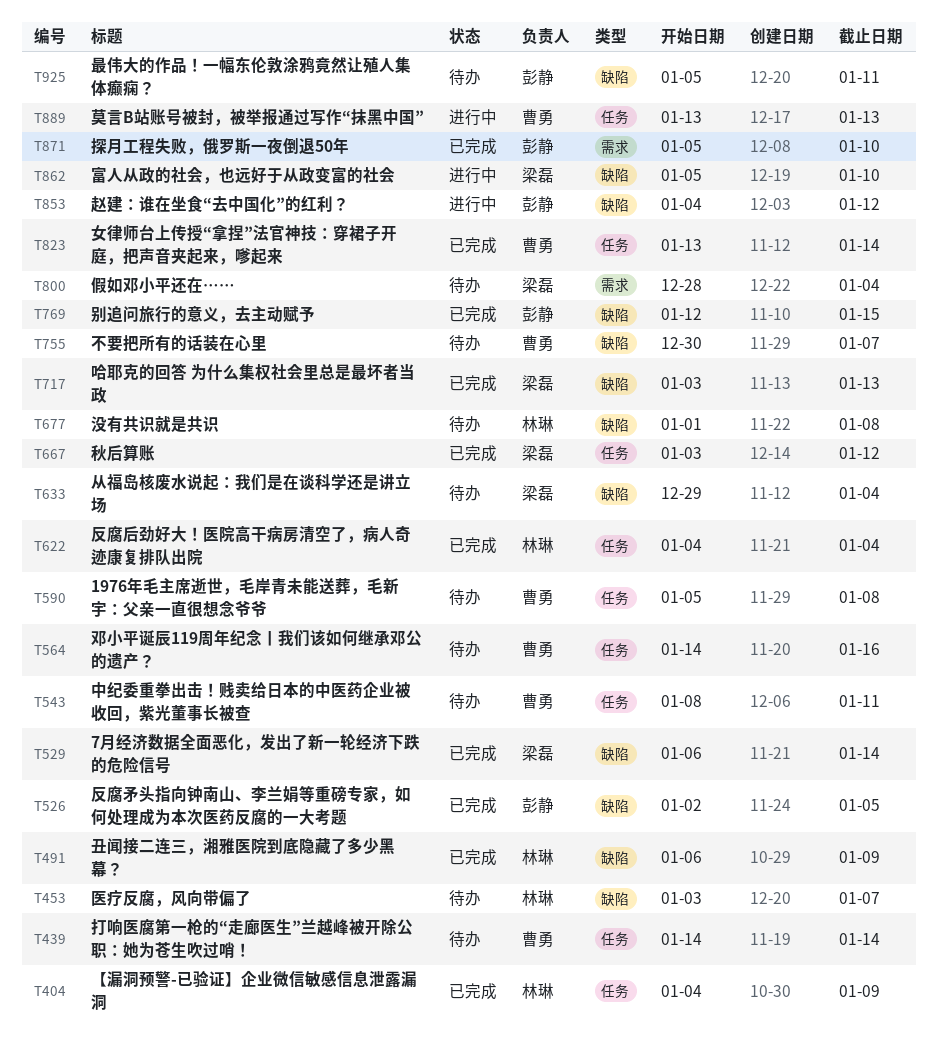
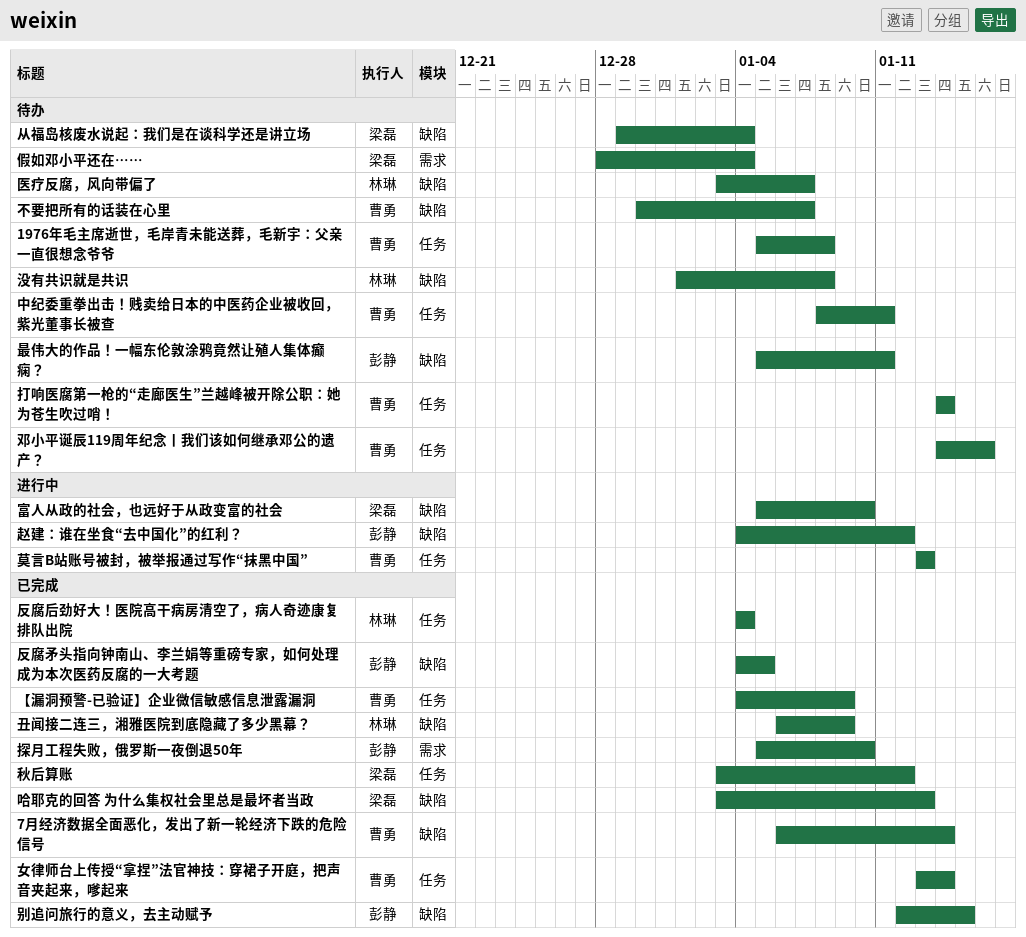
7月经济数据全面恶化，发出了新一轮经济下跌的危险信号, owner: 梁磊 -> 曹勇
【漏洞预警-已验证】企业微信敏感信息泄露漏洞, owner: 林琳 -> 曹勇
反腐矛头指向钟南山、李兰娟等重磅专家，如何处理成为本次医药反腐的一大考题, start: Jan 2 -> Jan 4

